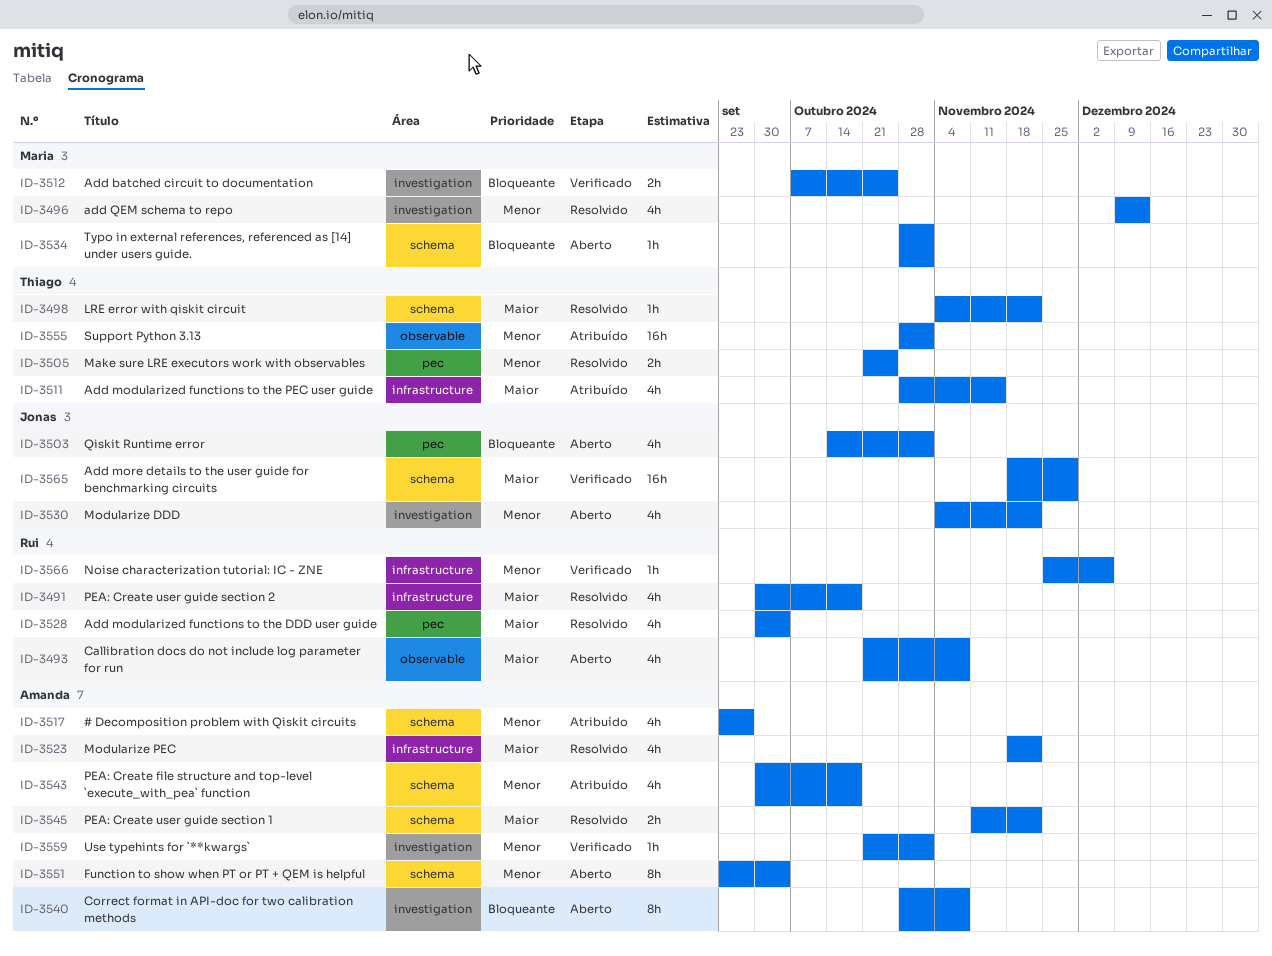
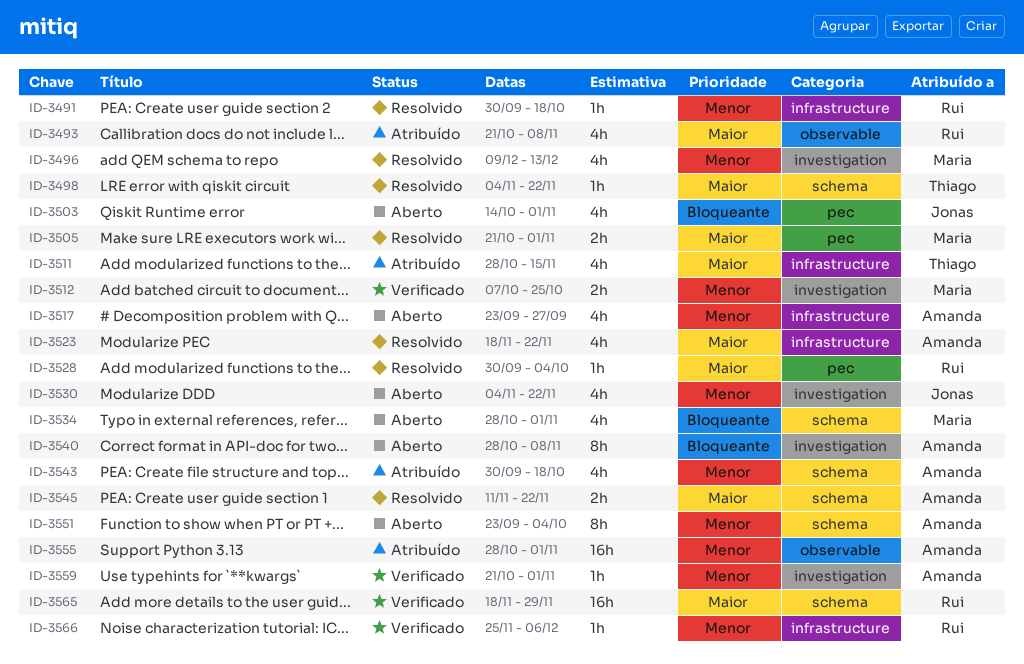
ID-3491, priority: Maior -> Menor
ID-3491, estimate: 4h -> 1h
ID-3493, status: Aberto -> Atribuído
ID-3505, owner: Thiago -> Maria
ID-3505, priority: Menor -> Maior
ID-3505, due: Oct 25 -> Nov 1
ID-3512, priority: Bloqueante -> Menor
ID-3517, status: Atribuído -> Aberto
ID-3517, label: schema -> infrastructure
ID-3528, estimate: 4h -> 1h
ID-3534, estimate: 1h -> 4h
ID-3555, owner: Thiago -> Amanda
ID-3565, owner: Jonas -> Rui

